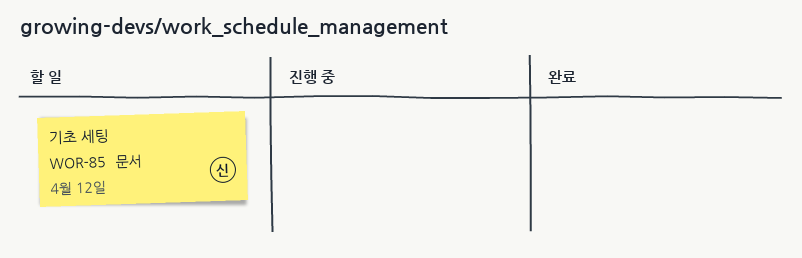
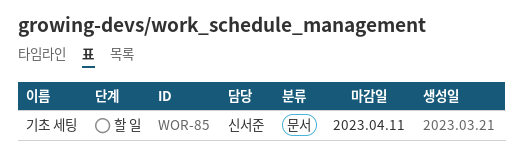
WOR-85, due: Apr 12 -> Apr 11

